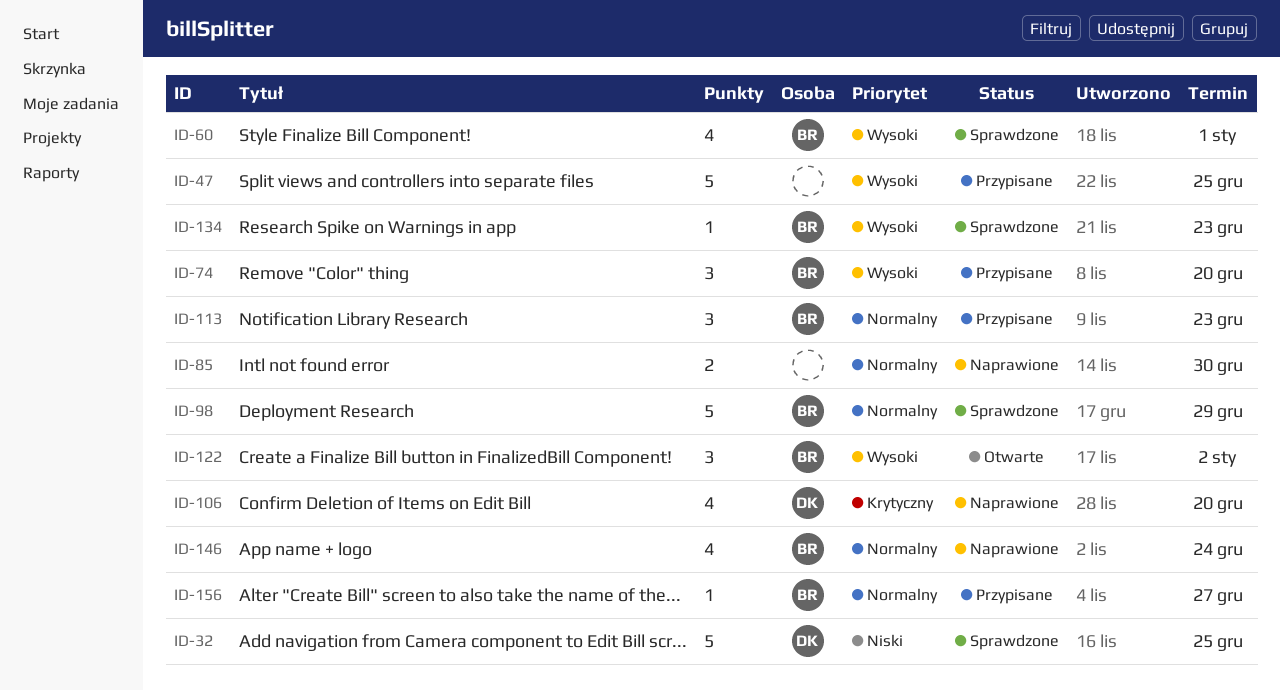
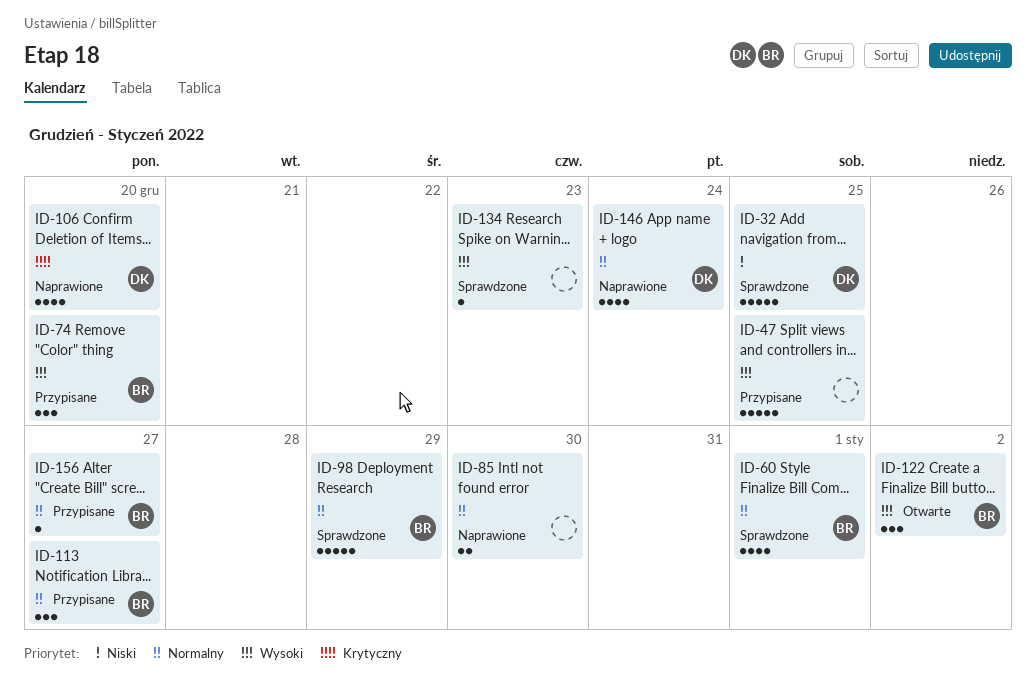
ID-60, priority: Wysoki -> Normalny
ID-113, due: Dec 23 -> Dec 27
ID-134, owner: BR -> none
ID-146, owner: BR -> DK

